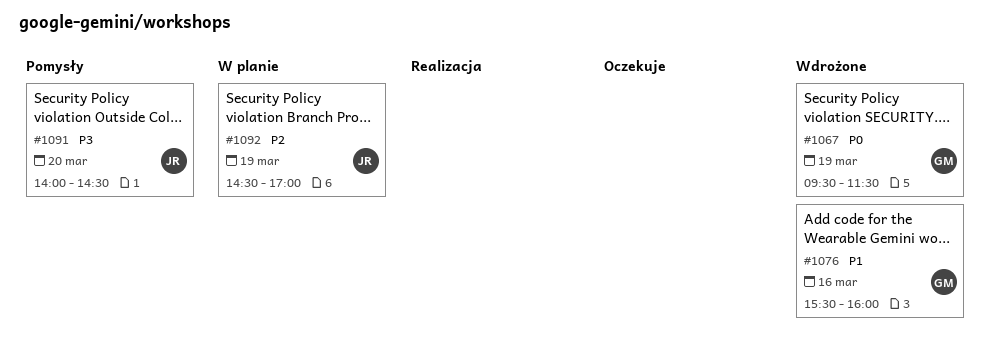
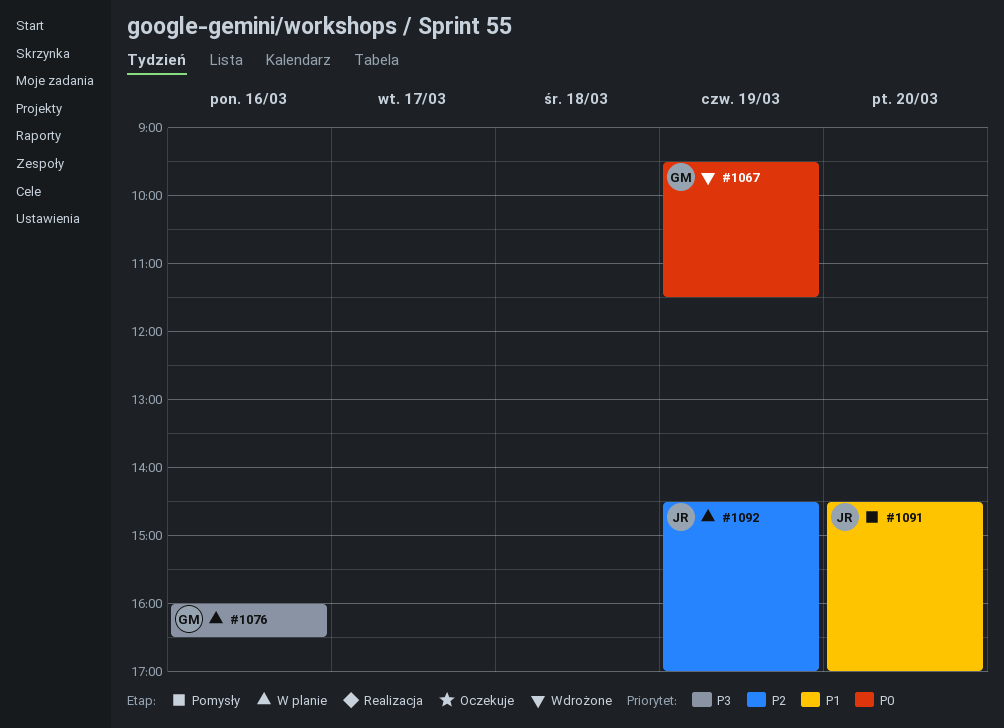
#1076, status: Wdrożone -> W planie
#1076, priority: P1 -> P3
#1076, begins: 15:30 -> 16:00
#1076, ends: 16:00 -> 16:30
#1091, priority: P3 -> P1
#1091, begins: 14:00 -> 14:30
#1091, ends: 14:30 -> 17:00

